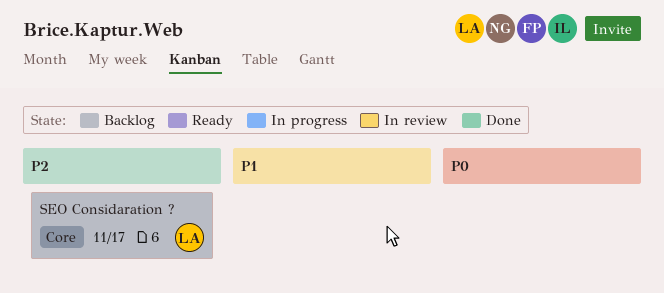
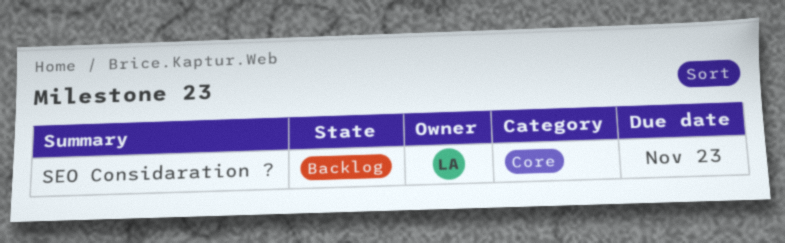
SEO Considaration ?, due: Nov 17 -> Nov 23

